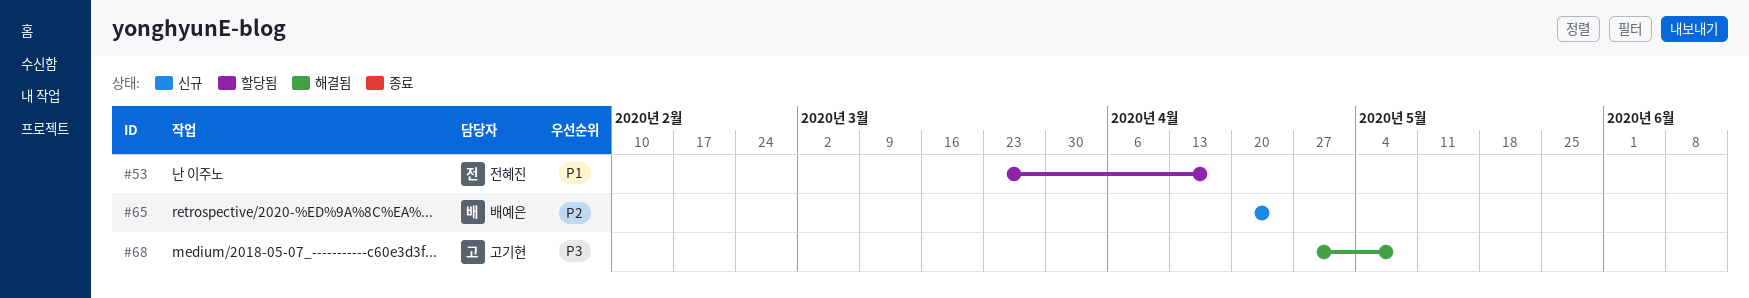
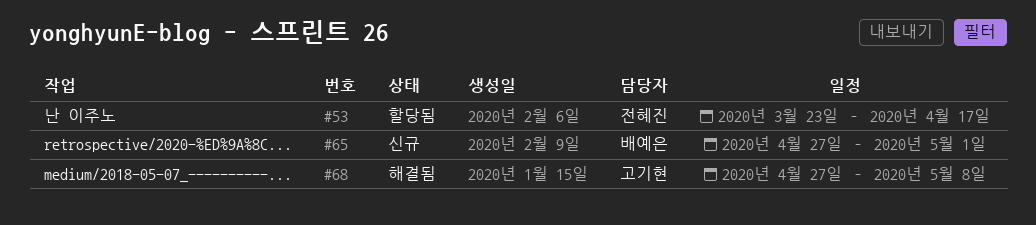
#65, start: Apr 20 -> Apr 27
#65, due: Apr 24 -> May 1

